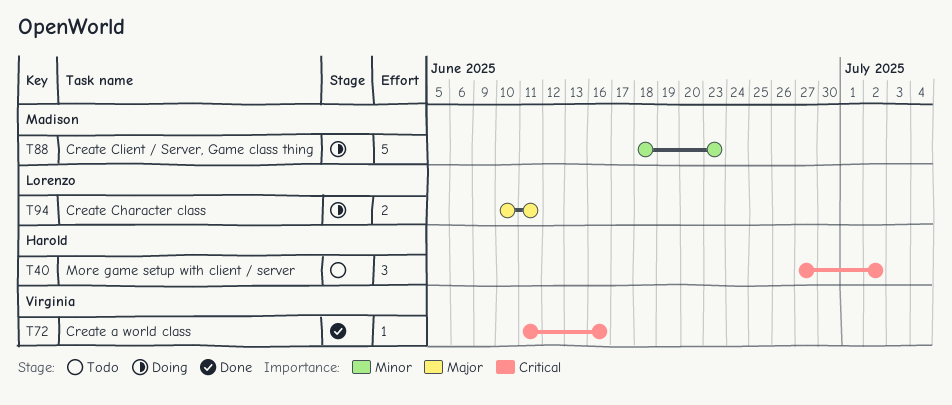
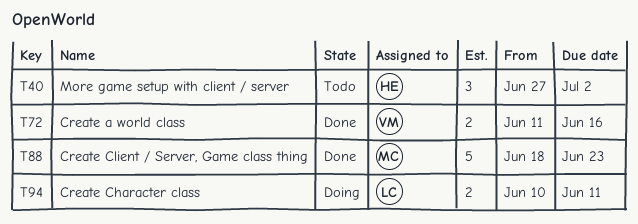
T72, estimate: 1 -> 2
T88, status: Doing -> Done

